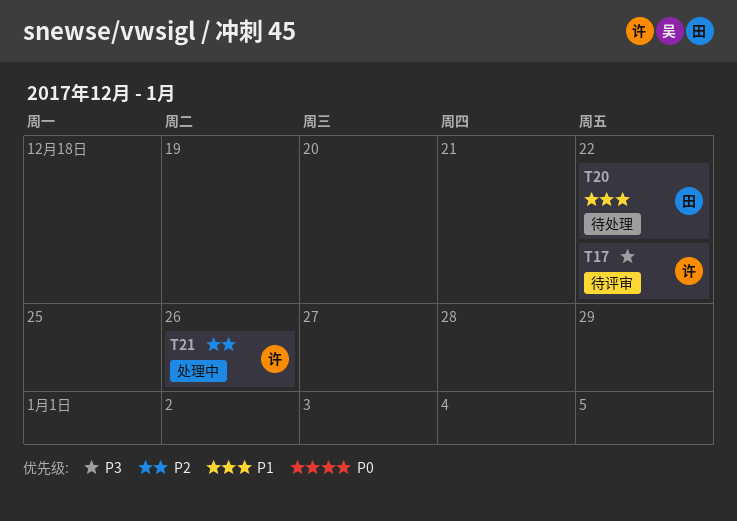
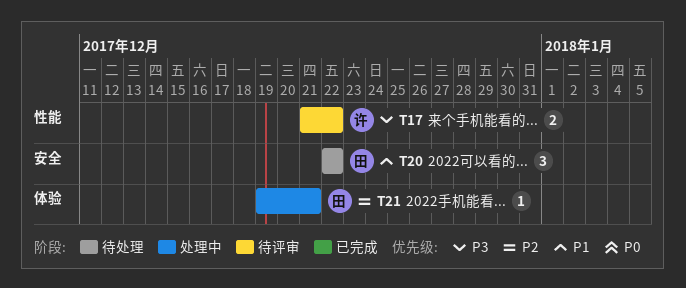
T21, owner: 许 -> 田
T21, due: Dec 26 -> Dec 21

